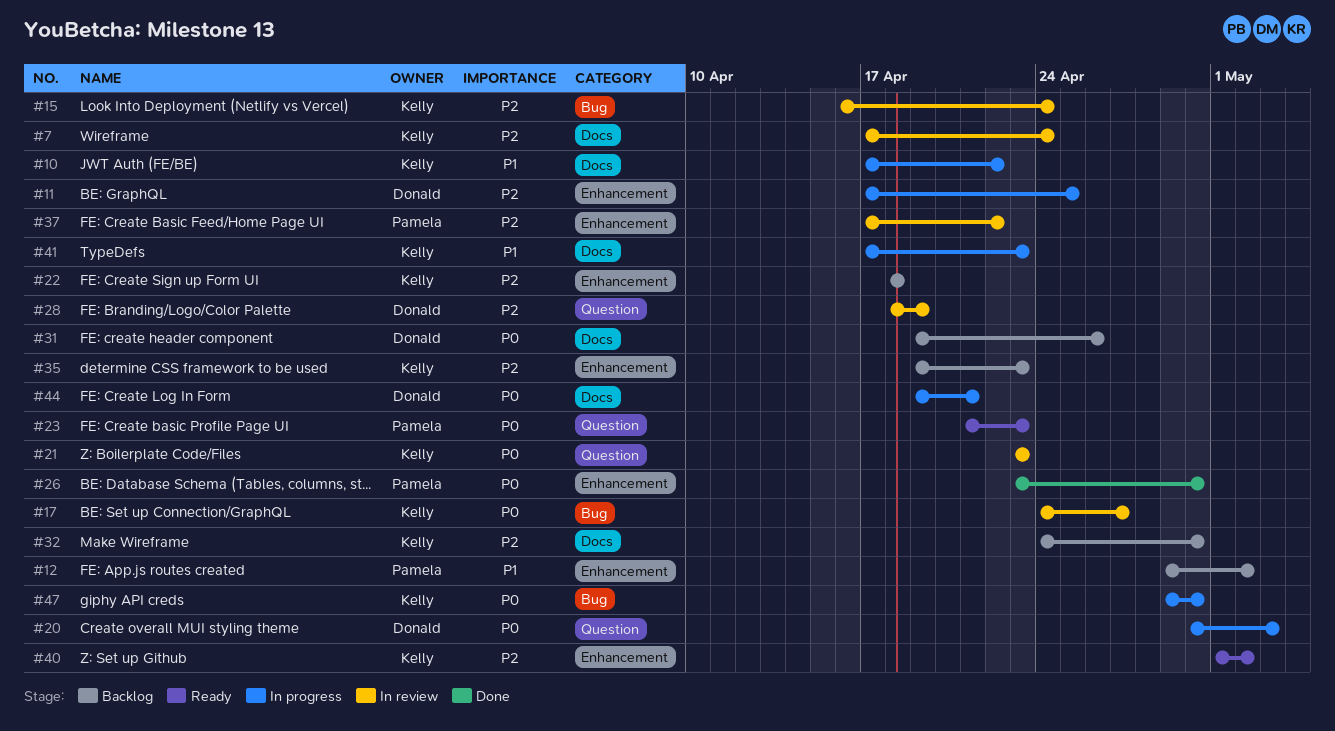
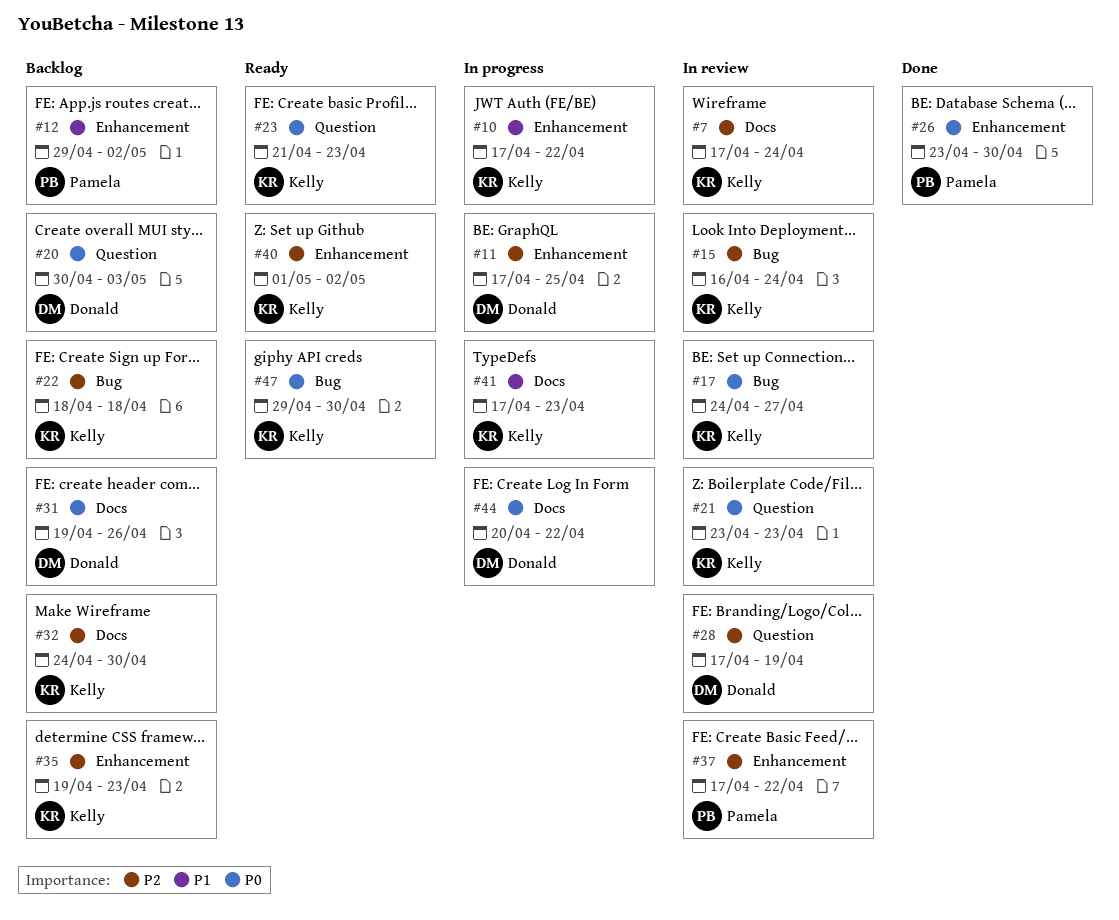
#10, label: Docs -> Enhancement
#20, status: In progress -> Backlog
#22, label: Enhancement -> Bug
#23, owner: Pamela -> Kelly
#28, start: Apr 18 -> Apr 17
#44, start: Apr 19 -> Apr 20
#44, due: Apr 21 -> Apr 22
#47, status: In progress -> Ready

